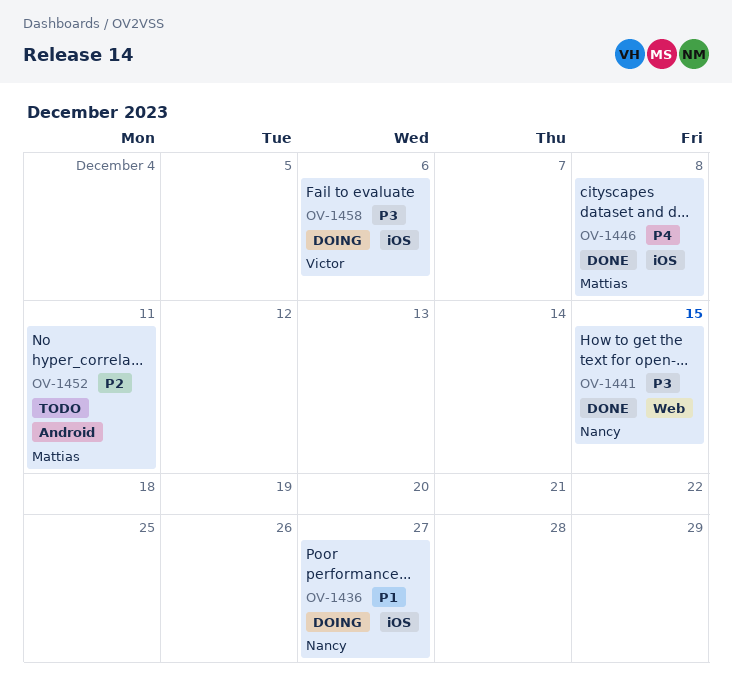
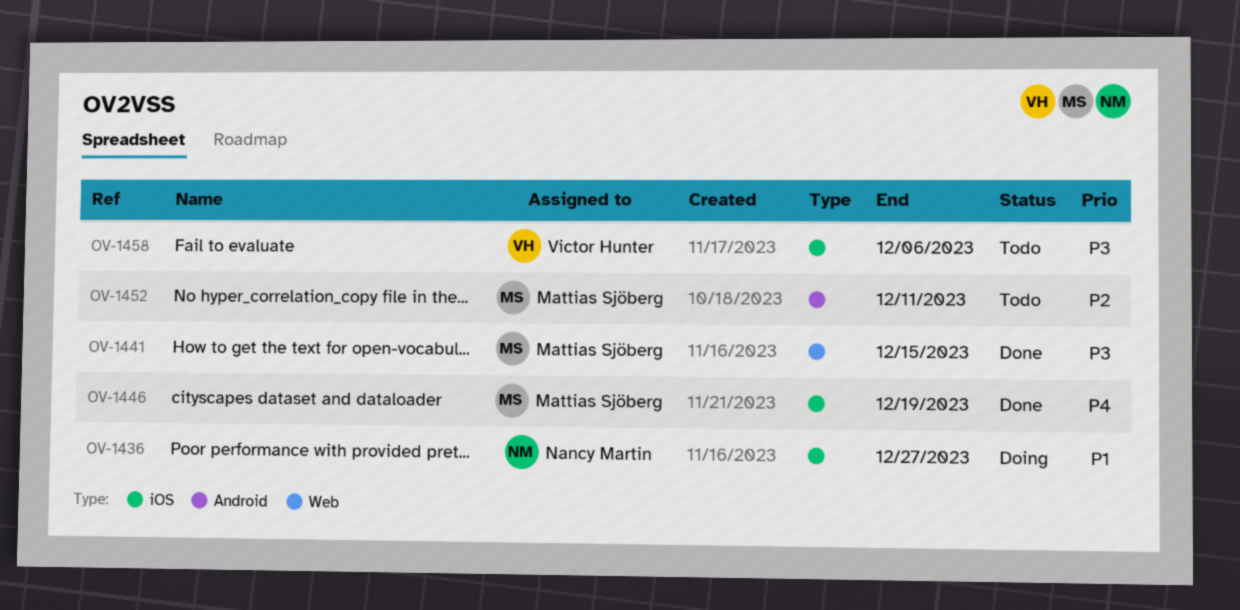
OV-1441, owner: Nancy Martin -> Mattias Sjöberg
OV-1446, due: Dec 8 -> Dec 19
OV-1458, status: Doing -> Todo

